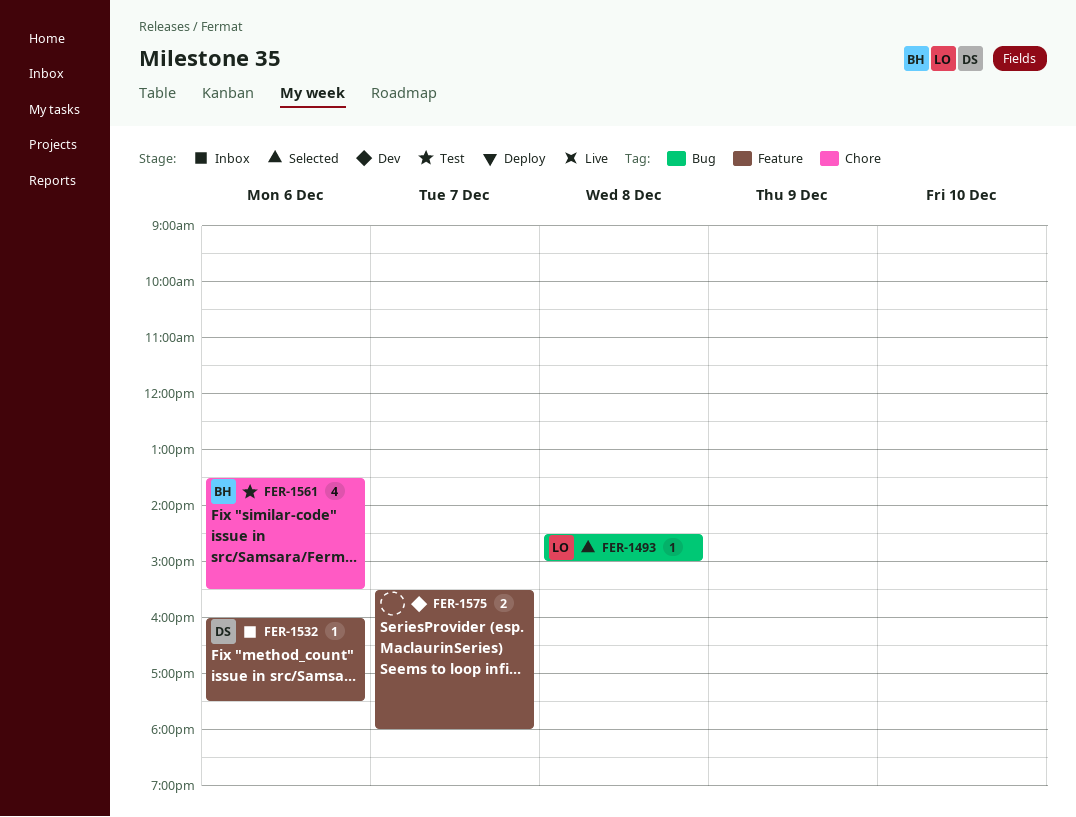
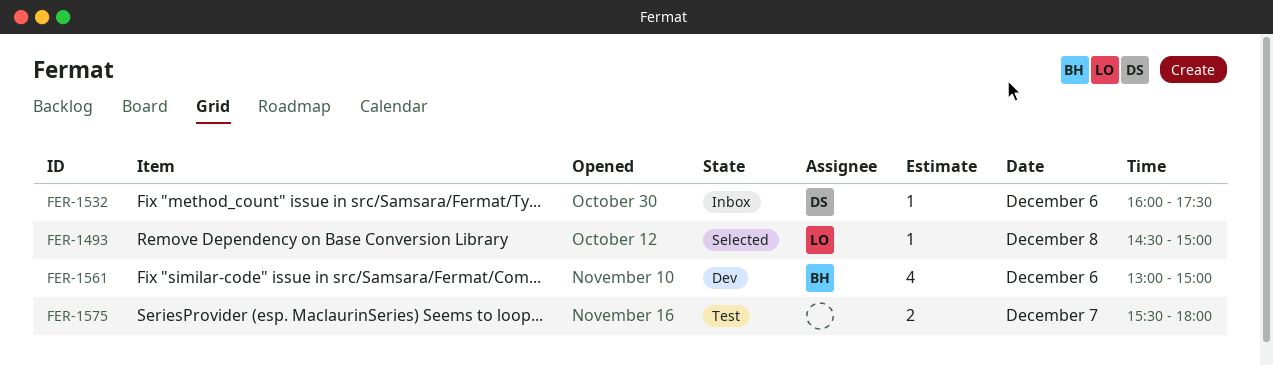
FER-1561, status: Test -> Dev
FER-1561, begins: 13:30 -> 13:00
FER-1561, ends: 15:30 -> 15:00
FER-1575, status: Dev -> Test

